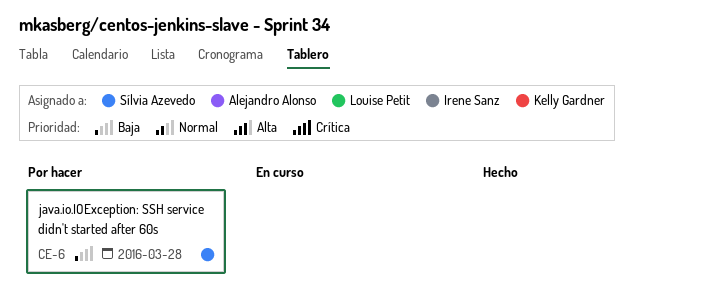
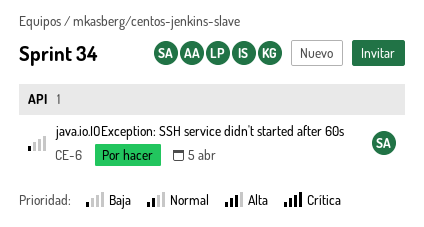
CE-6, due: Mar 28 -> Apr 5

